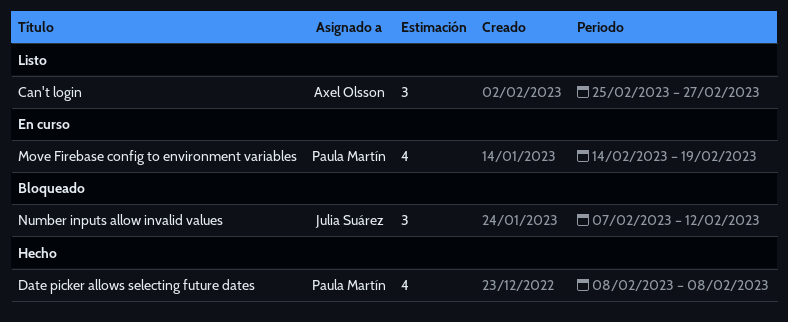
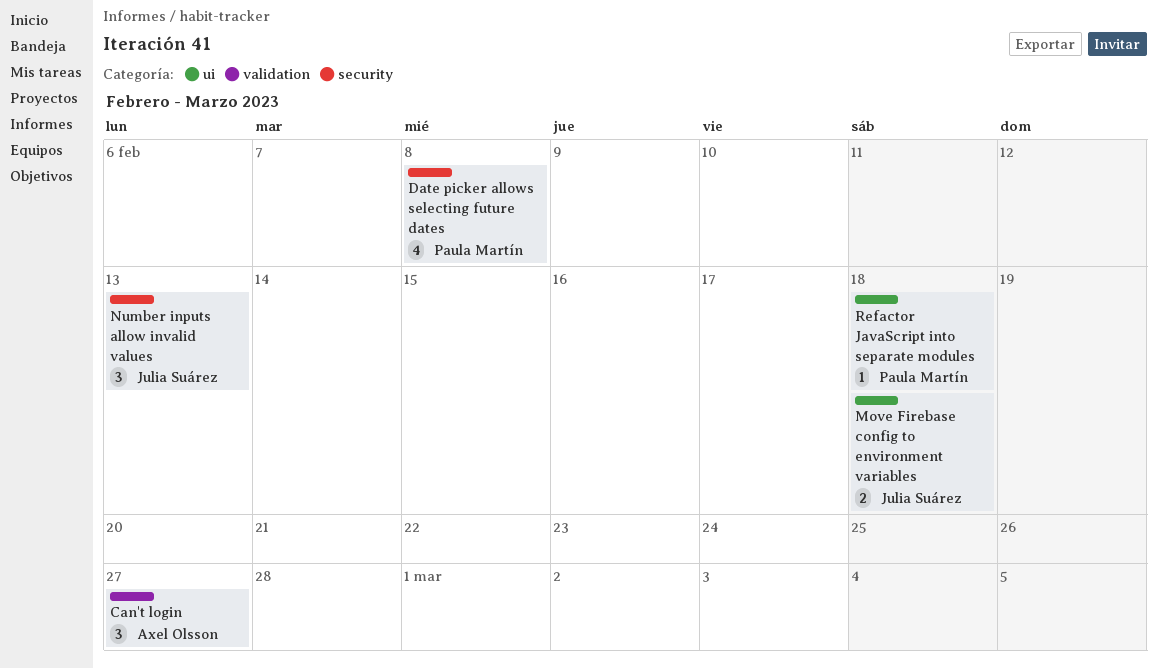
Move Firebase config to environment variables, owner: Paula Martín -> Julia Suárez
Move Firebase config to environment variables, estimate: 4 -> 2
Move Firebase config to environment variables, due: Feb 19 -> Feb 18
Number inputs allow invalid values, due: Feb 12 -> Feb 13
Refactor JavaScript into separate modules: none -> present

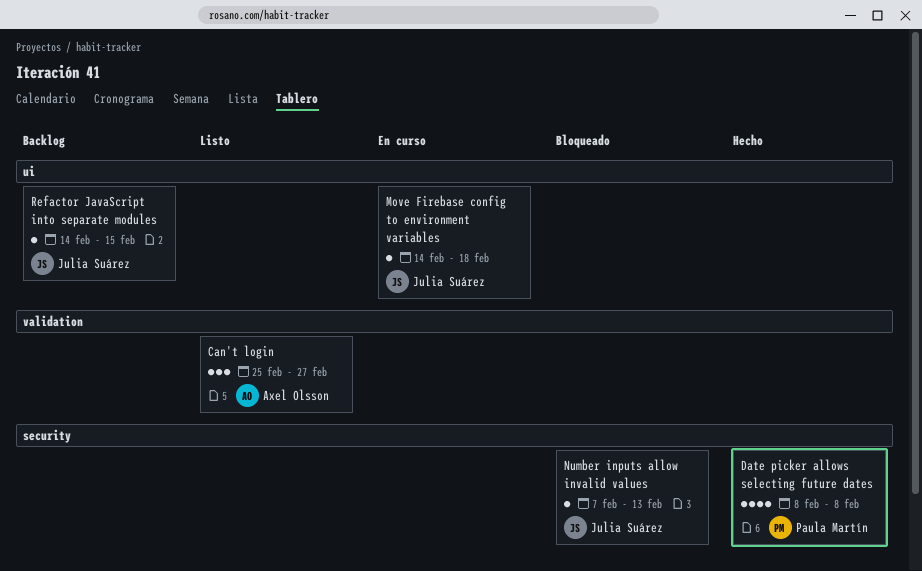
Move Firebase config to environment variables, estimate: 2 -> 1
Number inputs allow invalid values, estimate: 3 -> 1
Refactor JavaScript into separate modules, owner: Paula Martín -> Julia Suárez
Refactor JavaScript into separate modules, due: Feb 18 -> Feb 15

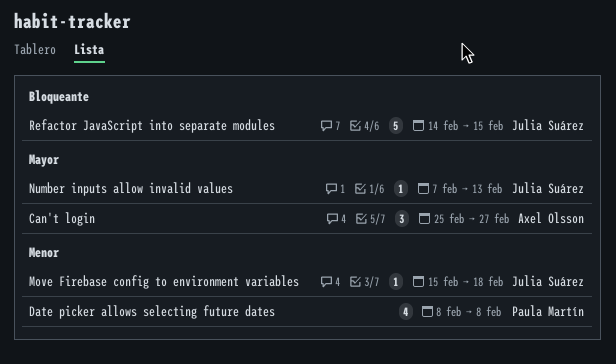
Move Firebase config to environment variables, start: Feb 14 -> Feb 15
Refactor JavaScript into separate modules, estimate: 1 -> 5

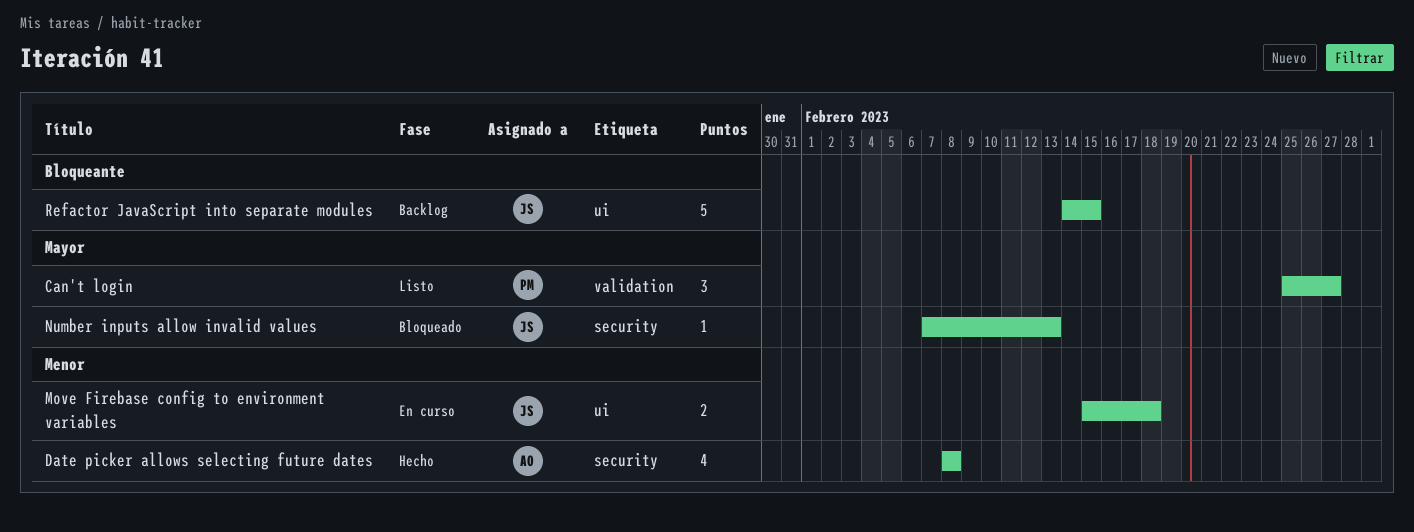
Can't login, owner: Axel Olsson -> Paula Martín
Date picker allows selecting future dates, owner: Paula Martín -> Axel Olsson
Move Firebase config to environment variables, estimate: 1 -> 2

